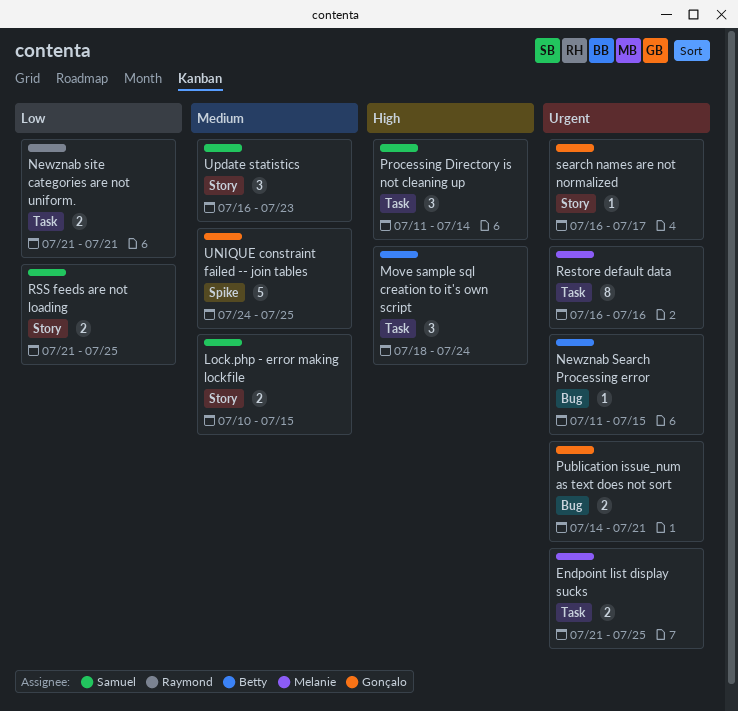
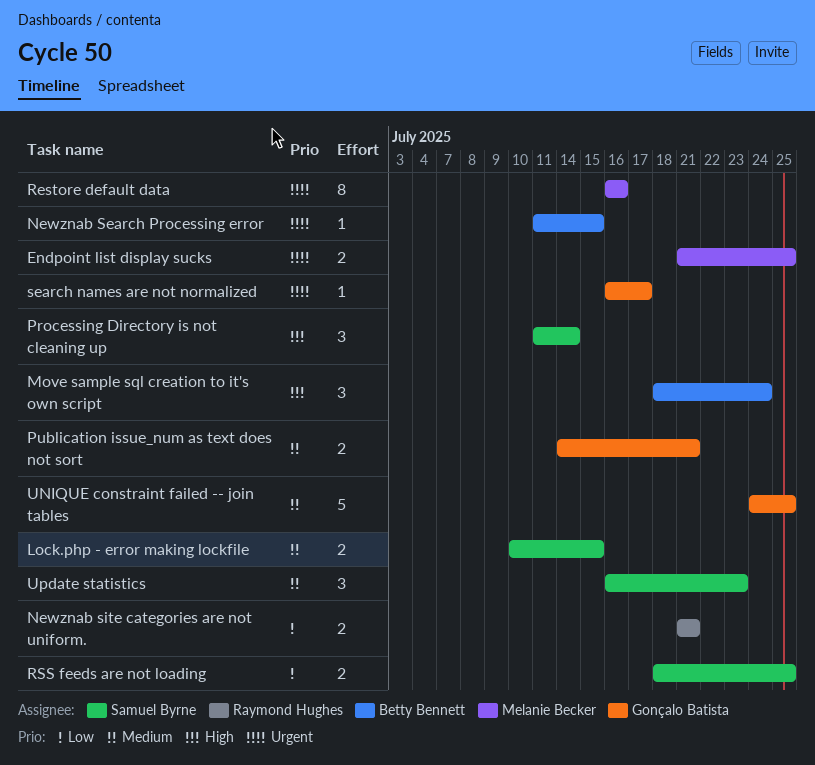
Publication issue_num as text does not sort, priority: Urgent -> Medium
RSS feeds are not loading, start: Jul 21 -> Jul 18

